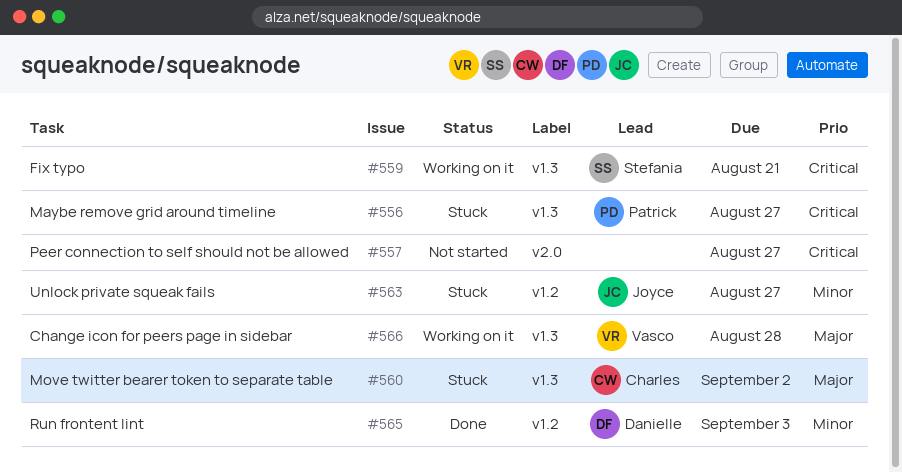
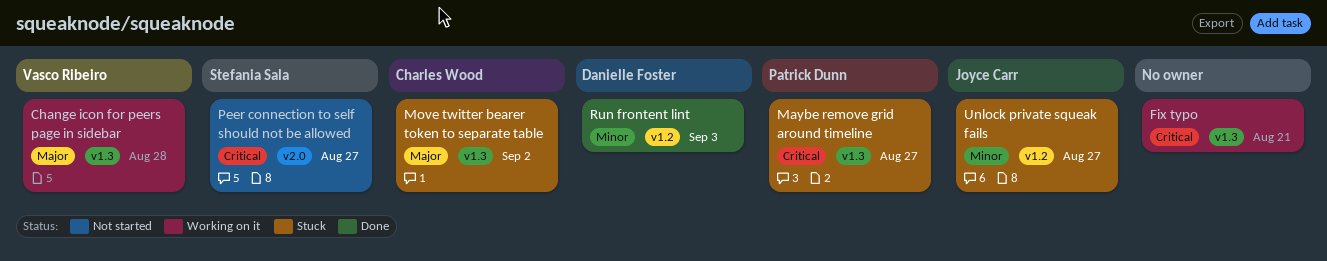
Fix typo, owner: Stefania Sala -> none
Peer connection to self should not be allowed, owner: none -> Stefania Sala

